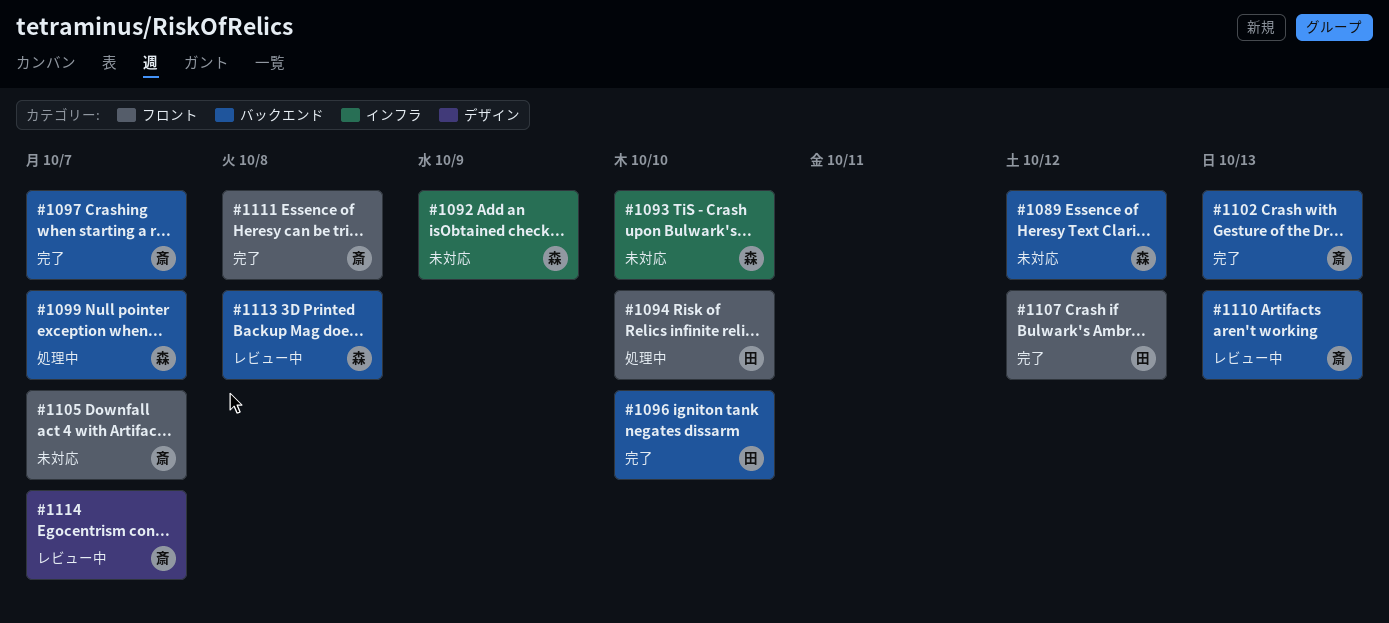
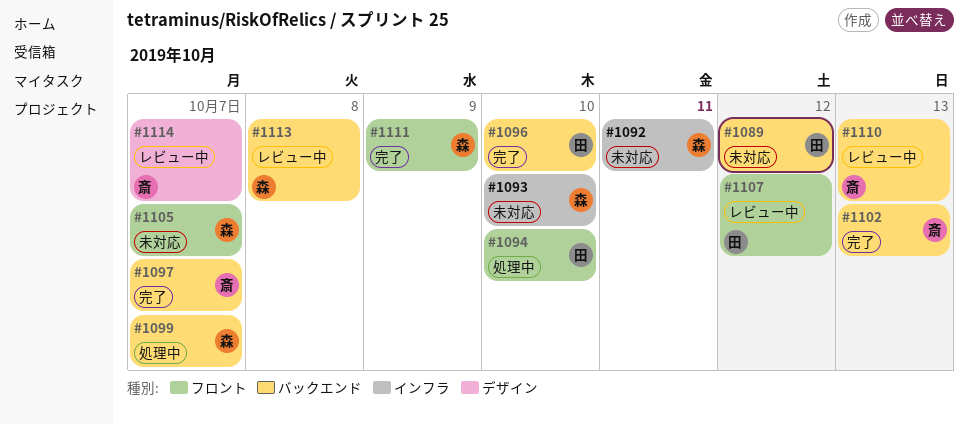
#1089, owner: 森 -> 田
#1092, due: Oct 9 -> Oct 11
#1105, owner: 斎 -> 森
#1107, status: 完了 -> レビュー中
#1111, owner: 斎 -> 森
#1111, due: Oct 8 -> Oct 9

